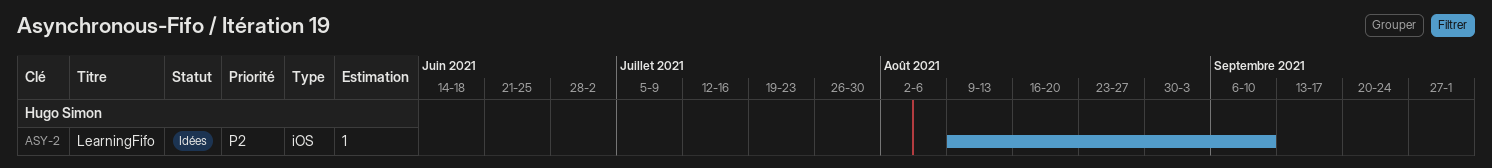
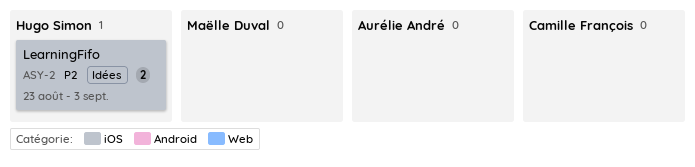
ASY-2, estimate: 1 -> 2
ASY-2, start: Aug 9 -> Aug 23
ASY-2, due: Sep 10 -> Sep 3

